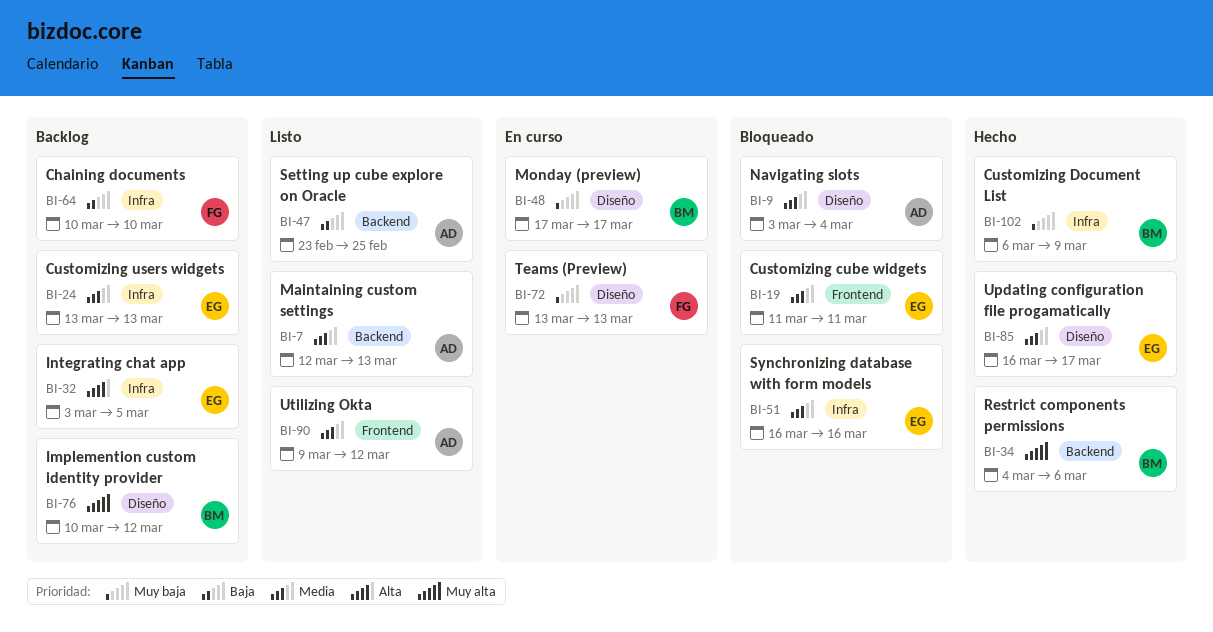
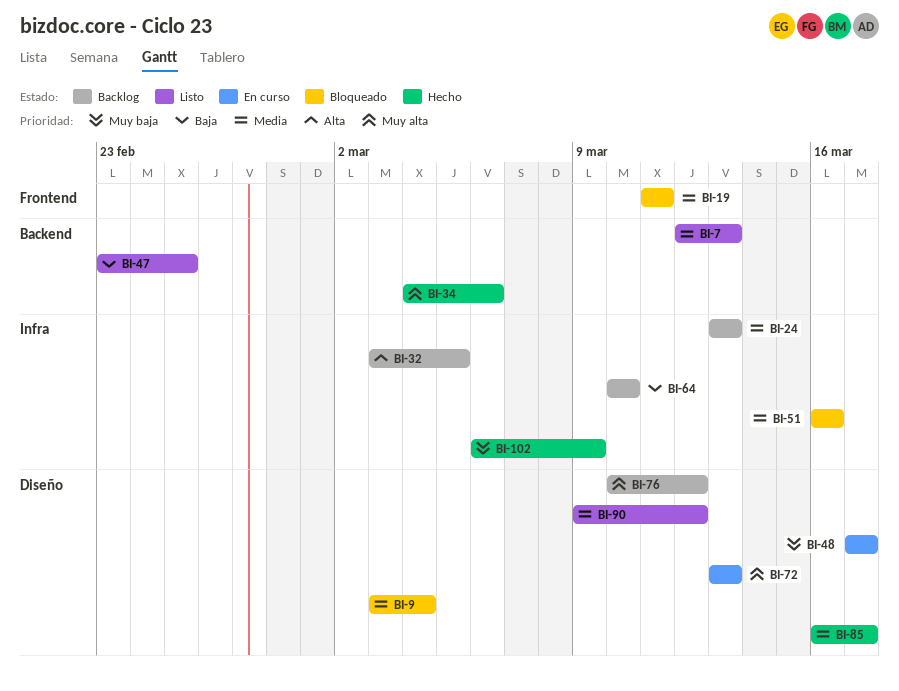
BI-72, priority: Muy baja -> Muy alta
BI-90, label: Frontend -> Diseño

